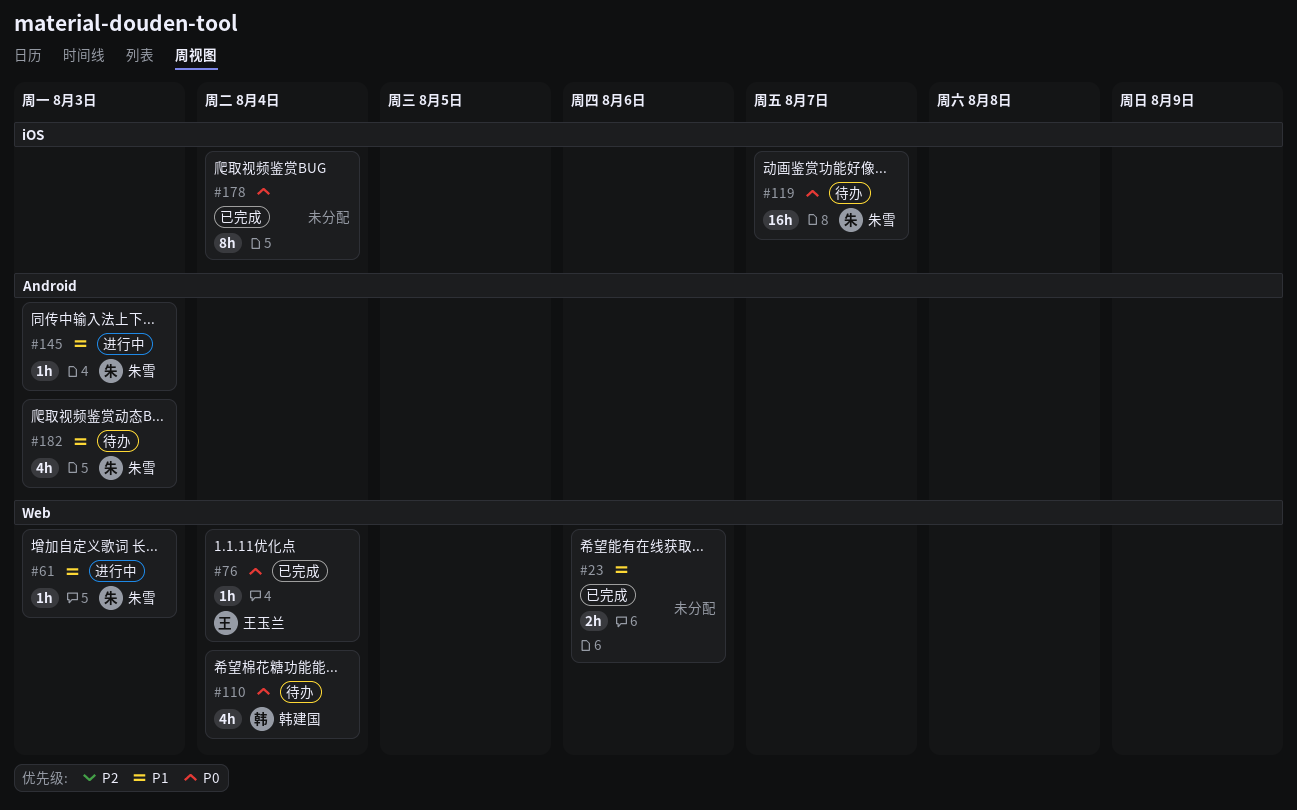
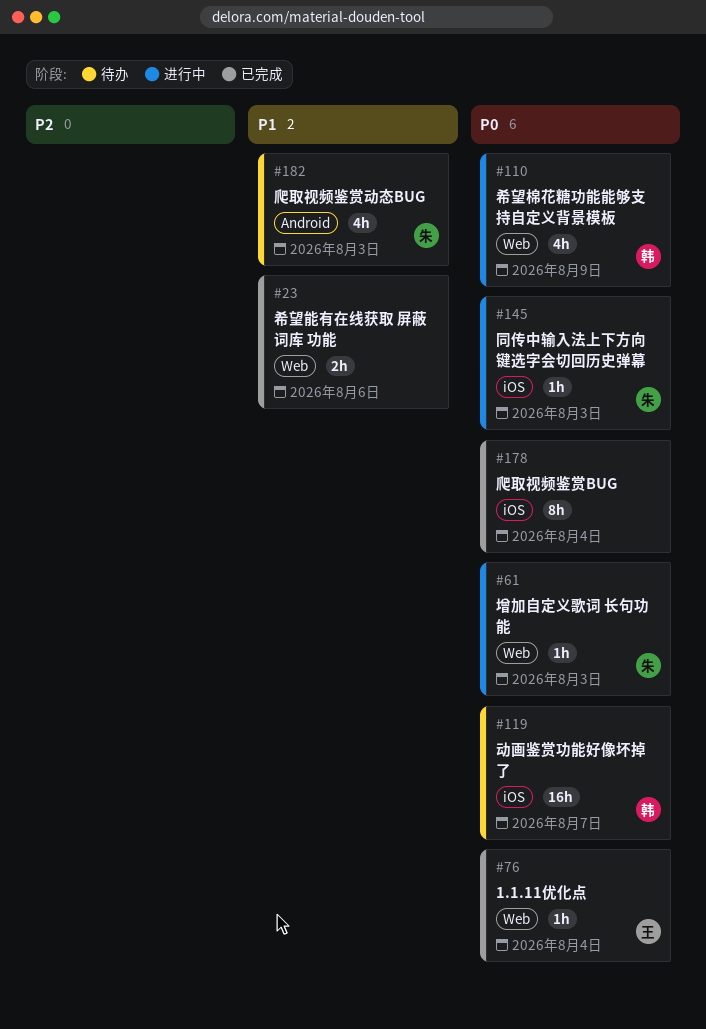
#61, priority: P1 -> P0
#110, status: 待办 -> 进行中
#110, due: Aug 4 -> Aug 9
#119, owner: 朱雪 -> 韩建国
#145, priority: P1 -> P0
#145, label: Android -> iOS

